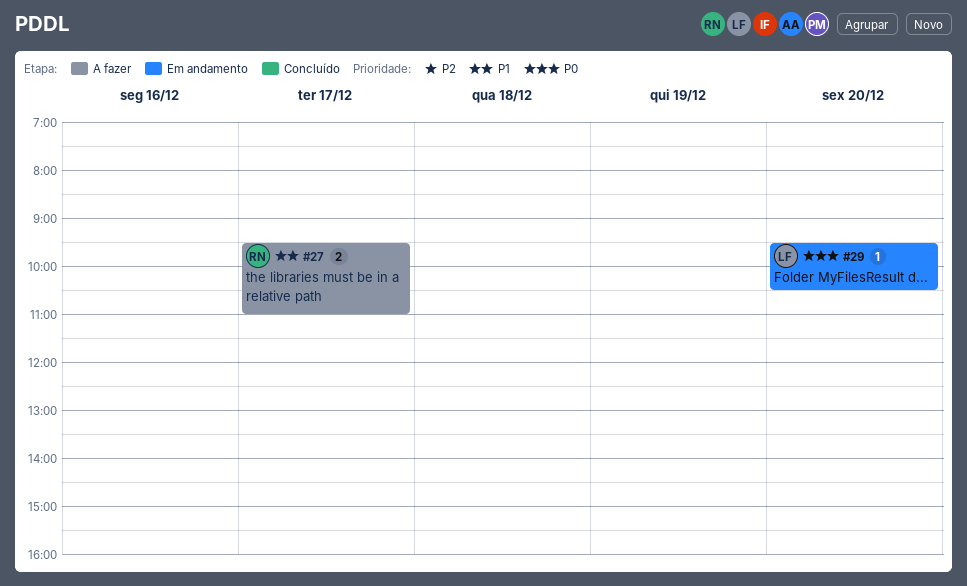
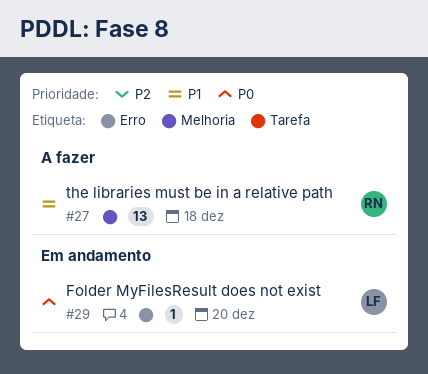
#27, estimate: 2 -> 13
#27, day: Dec 17 -> Dec 18

